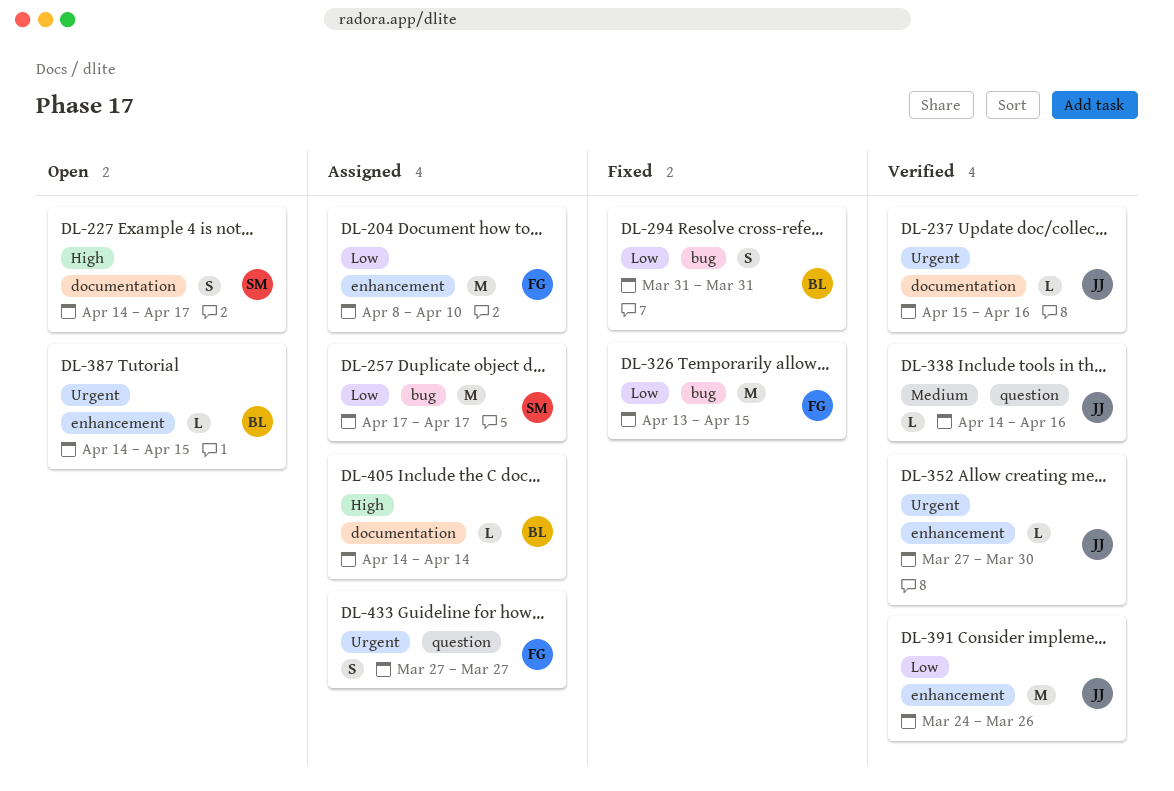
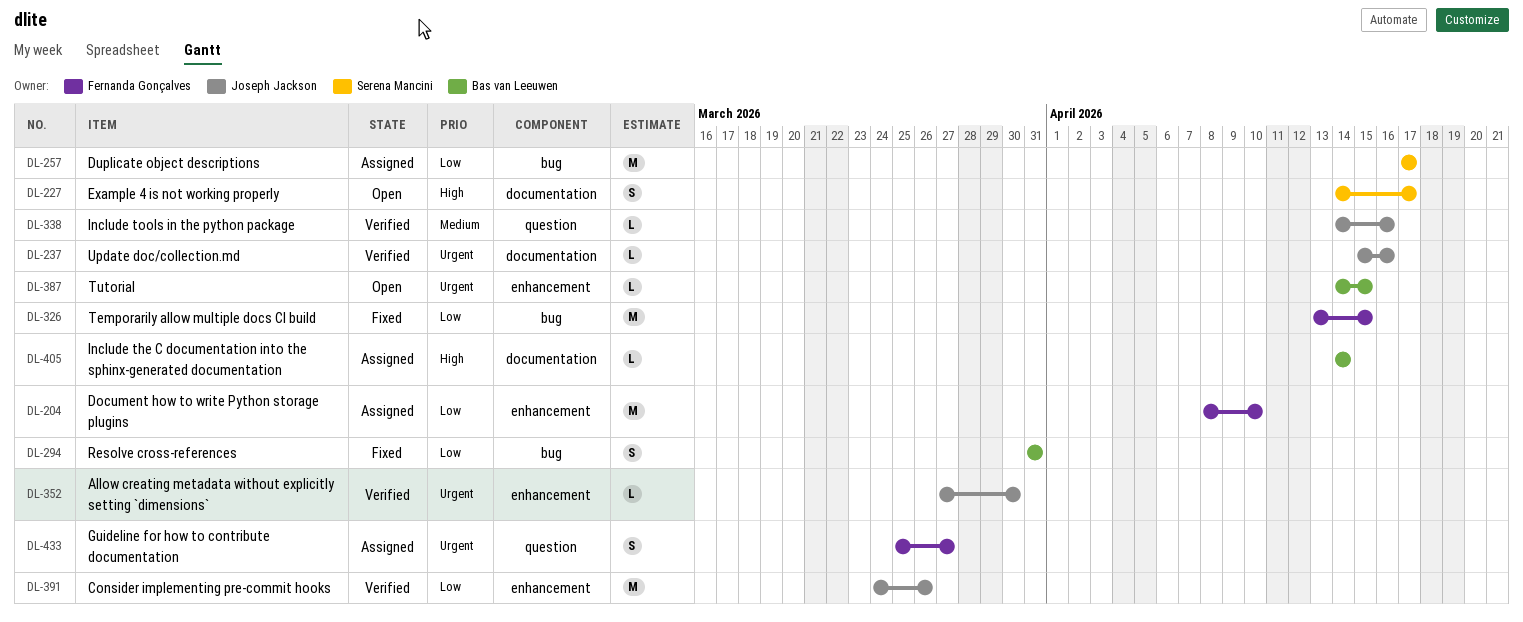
DL-433, start: Mar 27 -> Mar 25

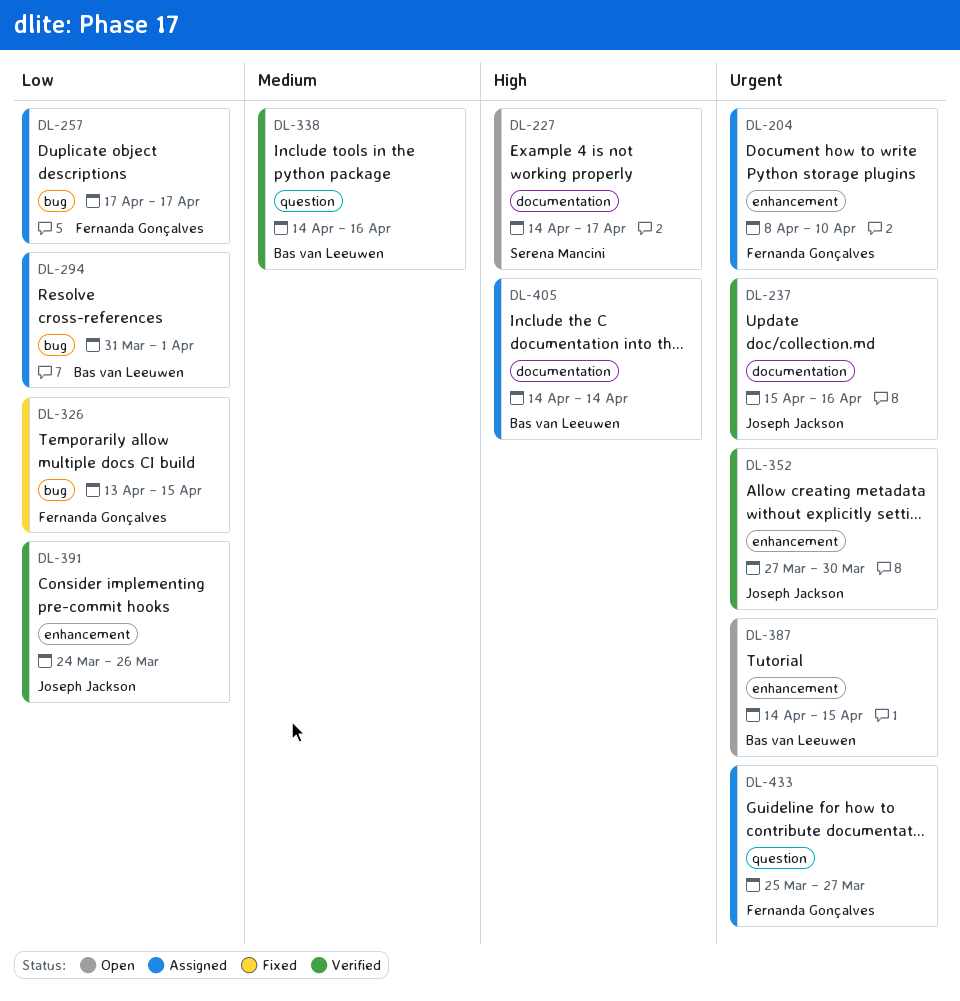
DL-204, priority: Low -> Urgent
DL-257, owner: Serena Mancini -> Fernanda Gonçalves
DL-294, status: Fixed -> Assigned
DL-294, due: Mar 31 -> Apr 1
DL-338, owner: Joseph Jackson -> Bas van Leeuwen

